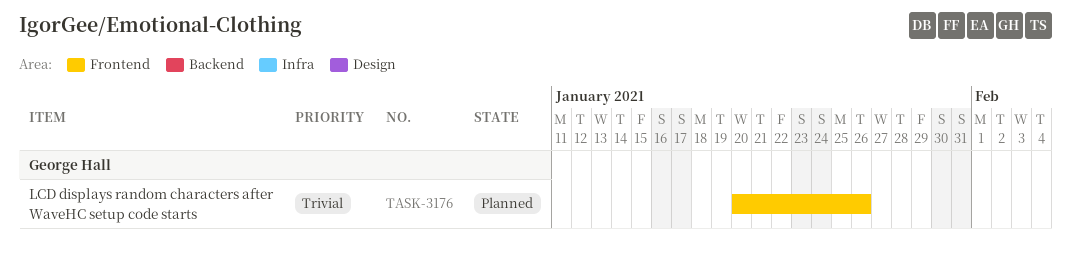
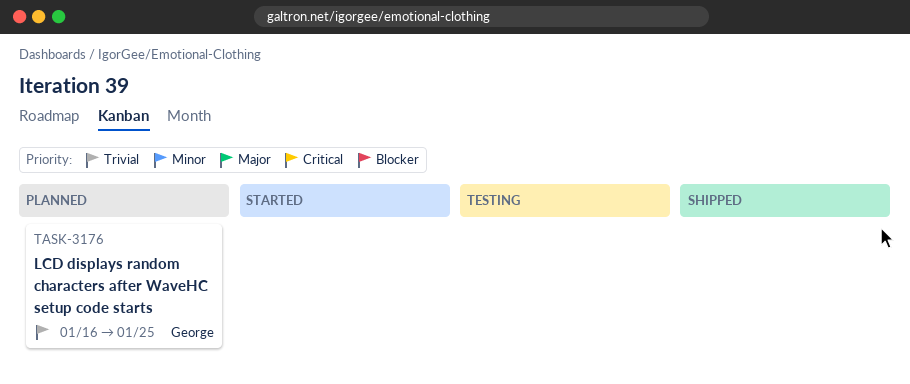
TASK-3176, start: Jan 20 -> Jan 16
TASK-3176, due: Jan 26 -> Jan 25

